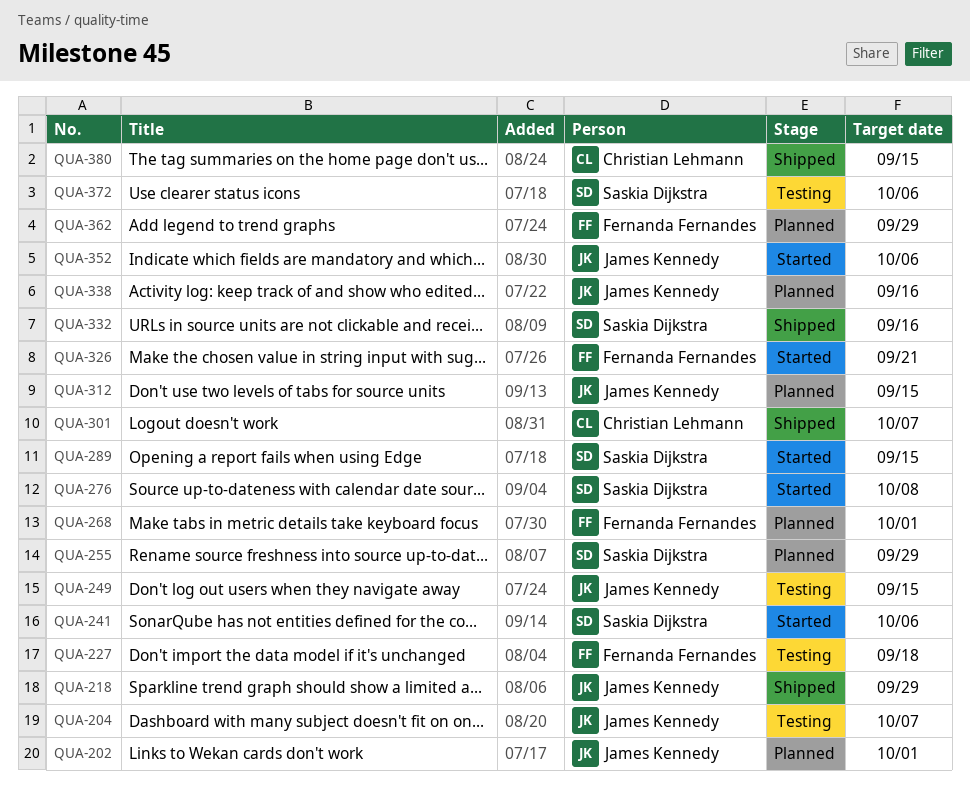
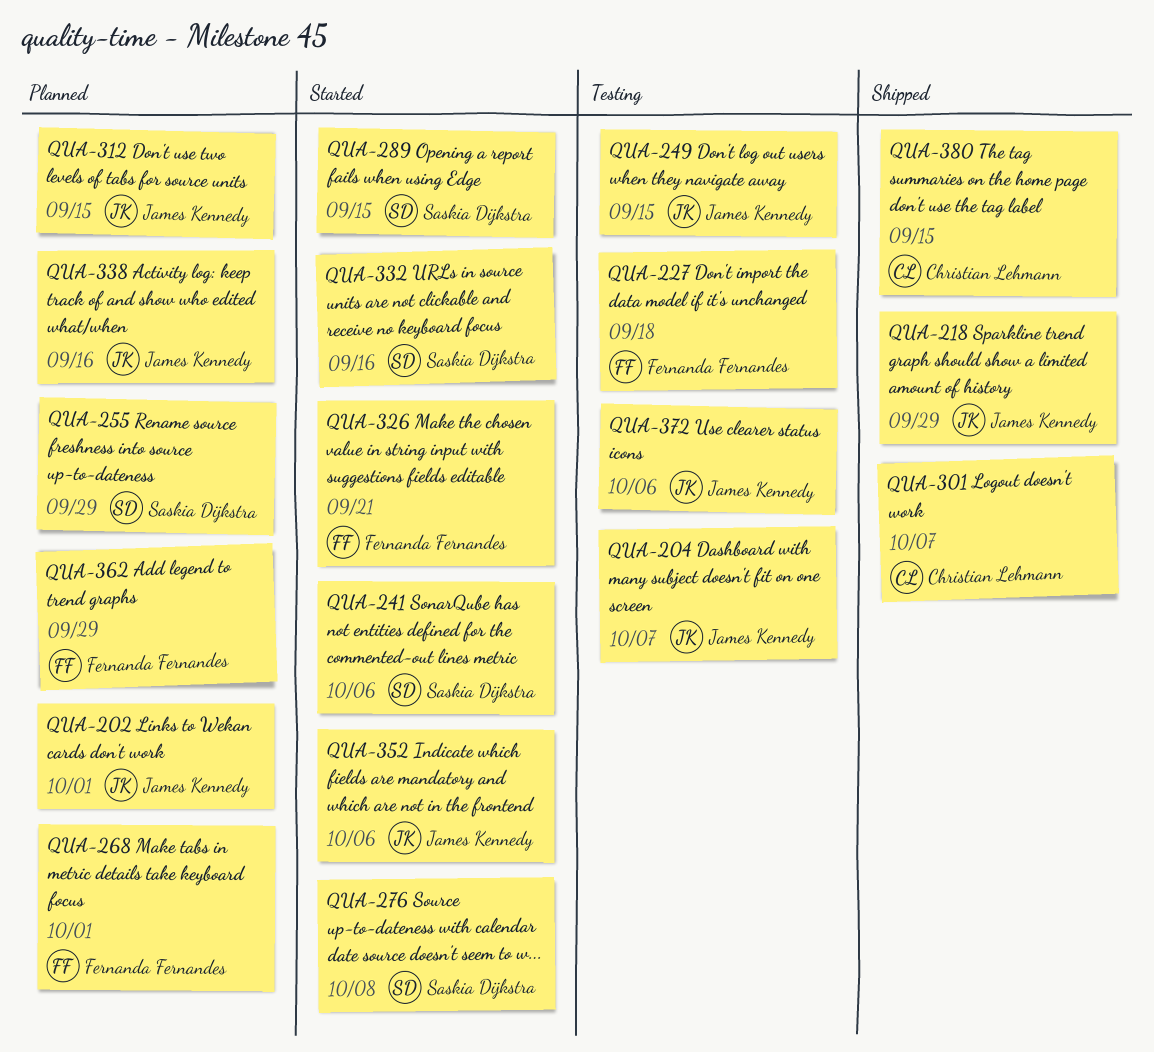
QUA-332, status: Shipped -> Started
QUA-372, owner: Saskia Dijkstra -> James Kennedy

